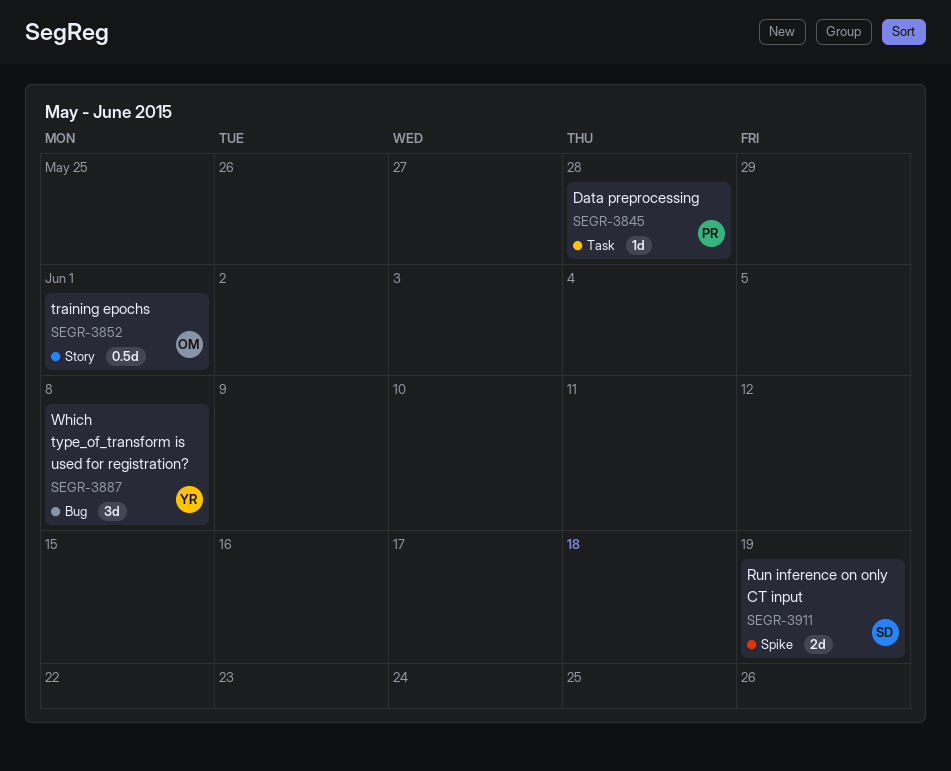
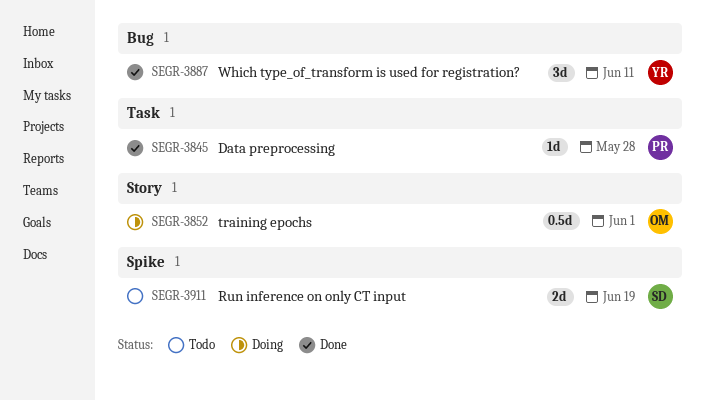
SEGR-3887, due: Jun 8 -> Jun 11

